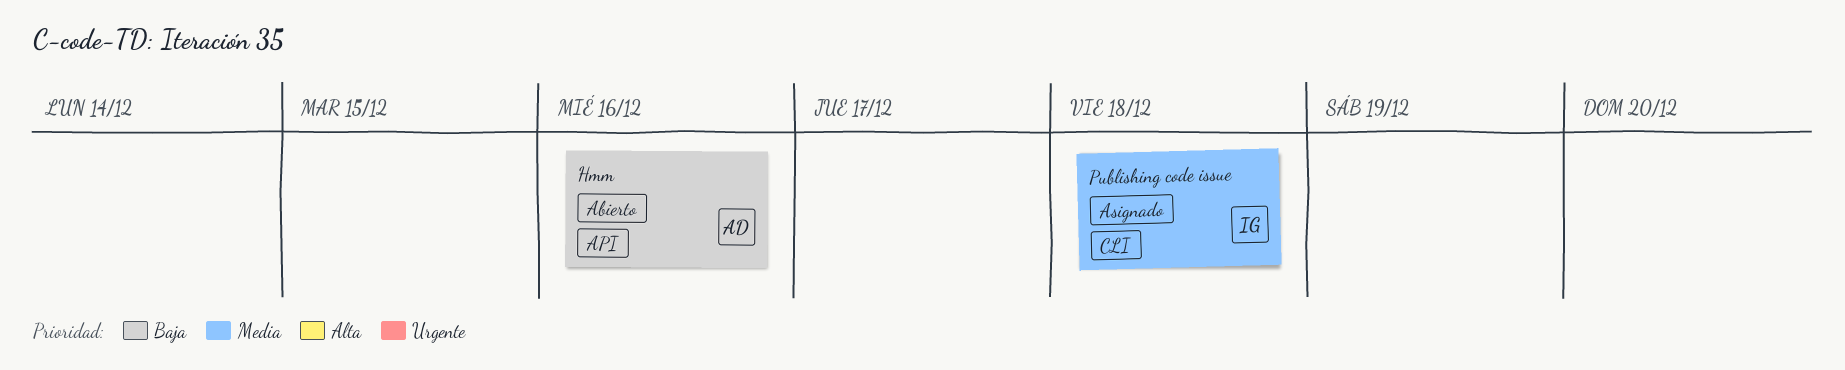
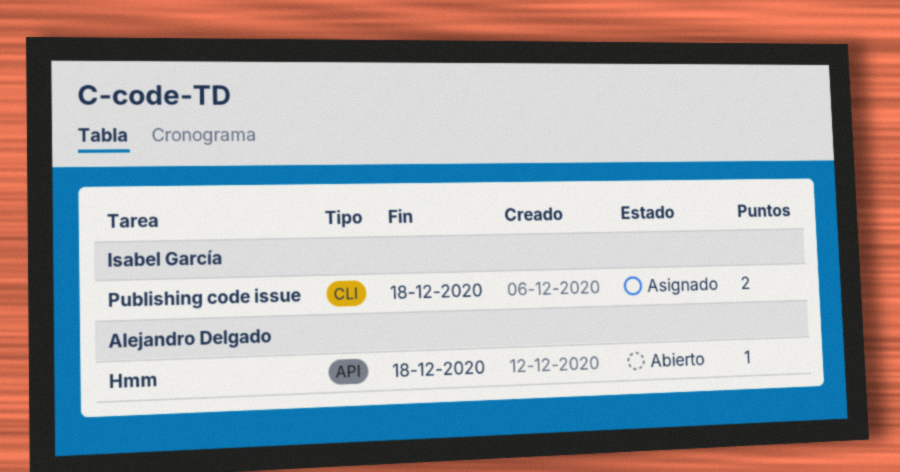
Hmm, due: Dec 16 -> Dec 18

